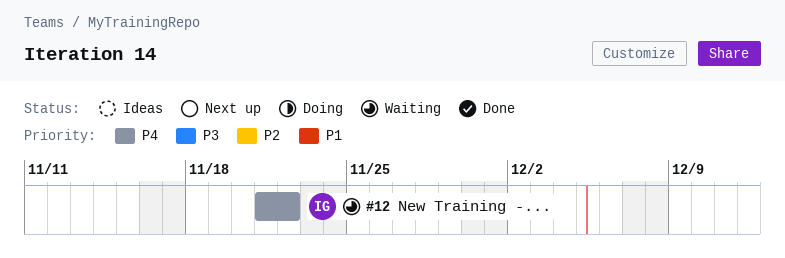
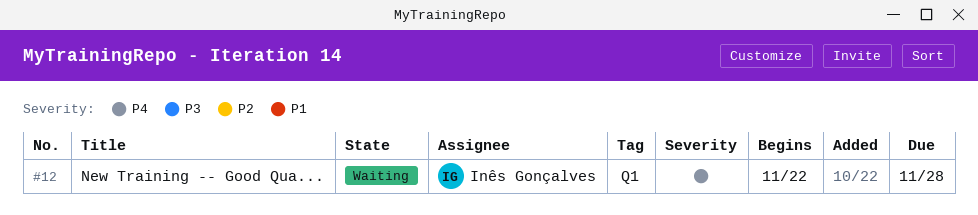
#12, start: Nov 21 -> Nov 22
#12, due: Nov 22 -> Nov 28

